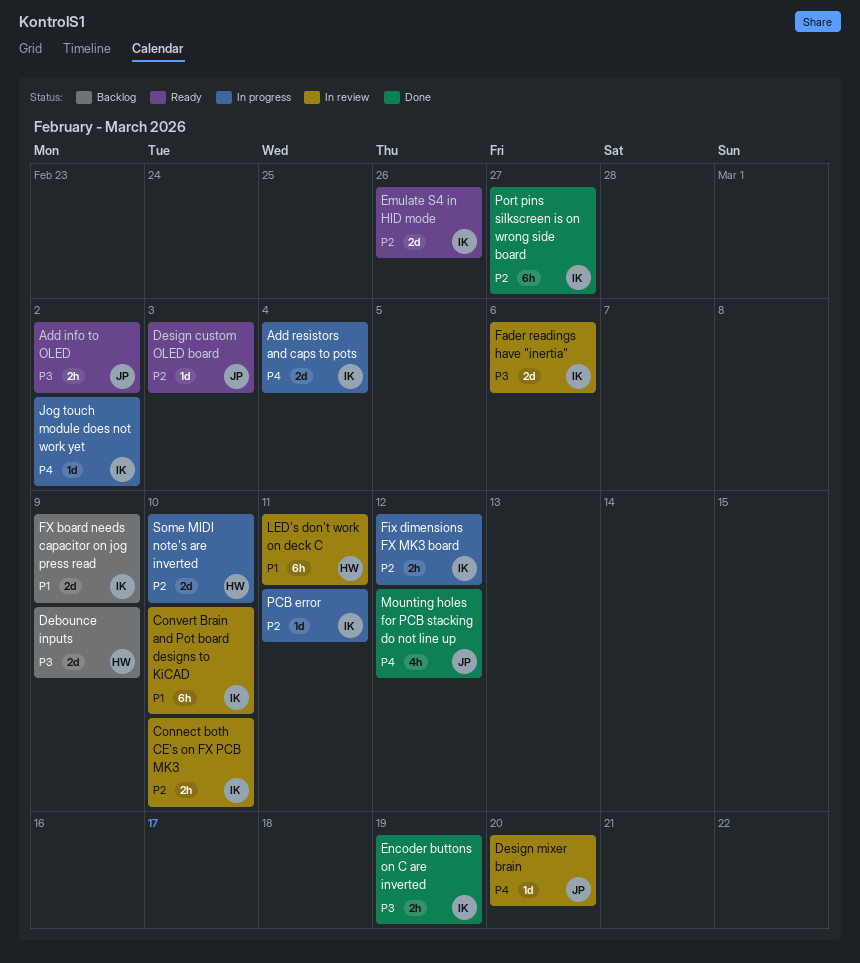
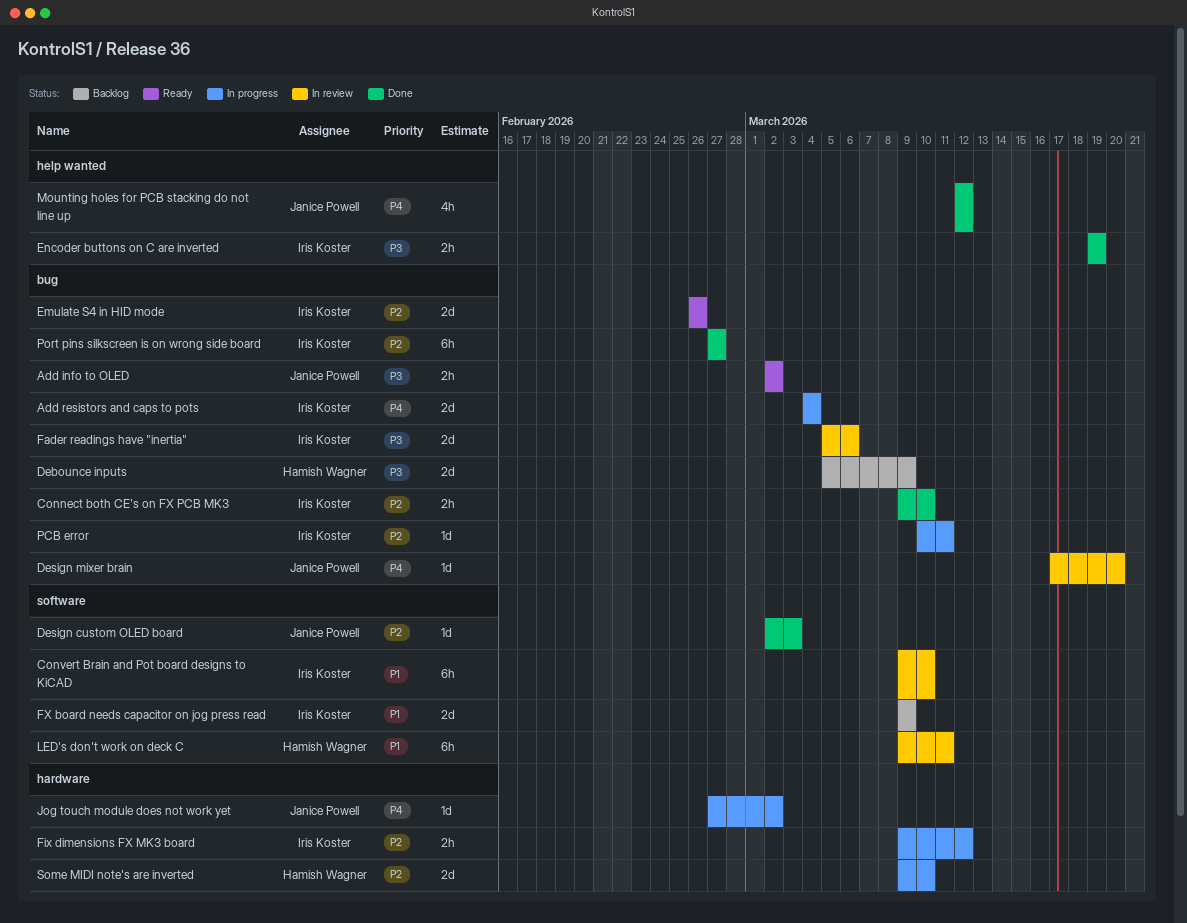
Connect both CE's on FX PCB MK3, status: In review -> Done
Design custom OLED board, status: Ready -> Done
Jog touch module does not work yet, owner: Iris Koster -> Janice Powell

